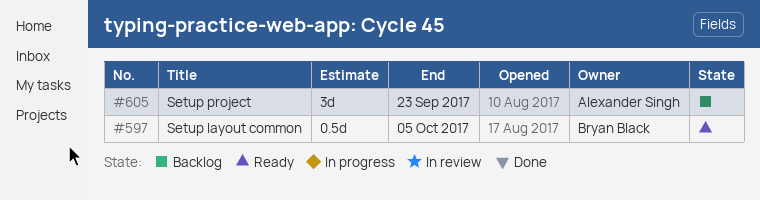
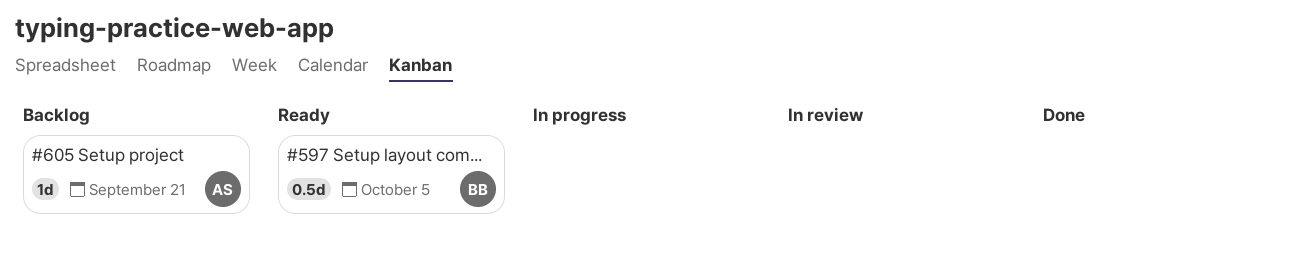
#605, estimate: 3d -> 1d
#605, due: Sep 23 -> Sep 21

